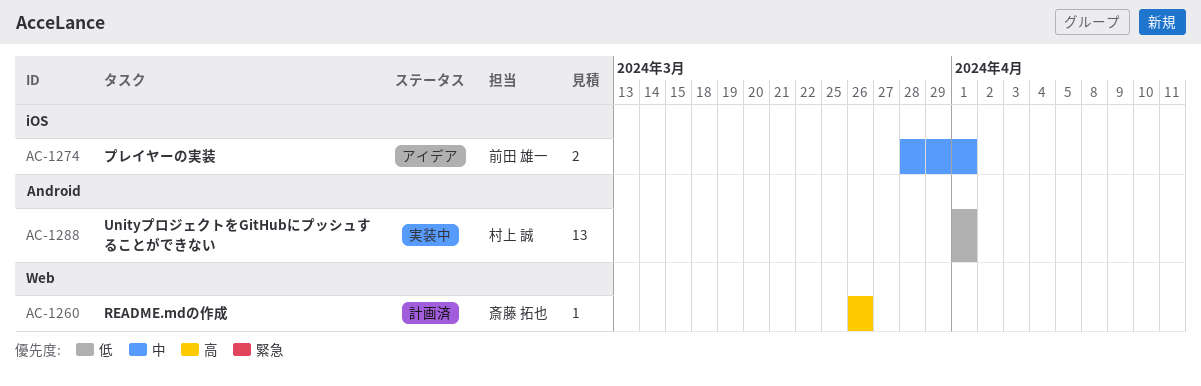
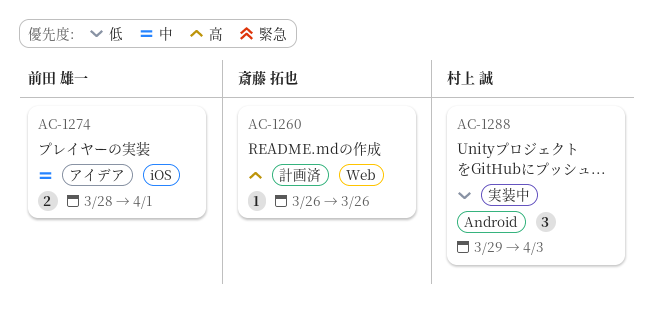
AC-1288, estimate: 13 -> 3
AC-1288, start: Apr 1 -> Mar 29
AC-1288, due: Apr 1 -> Apr 3

